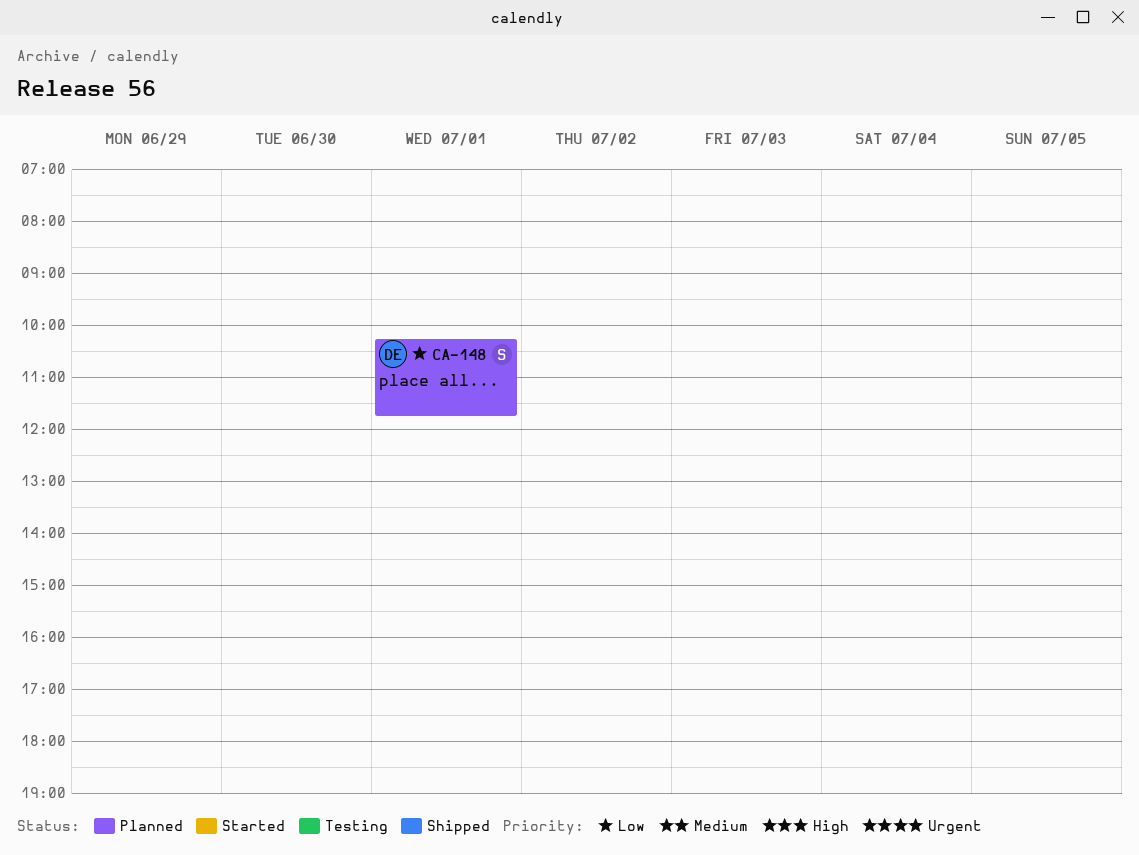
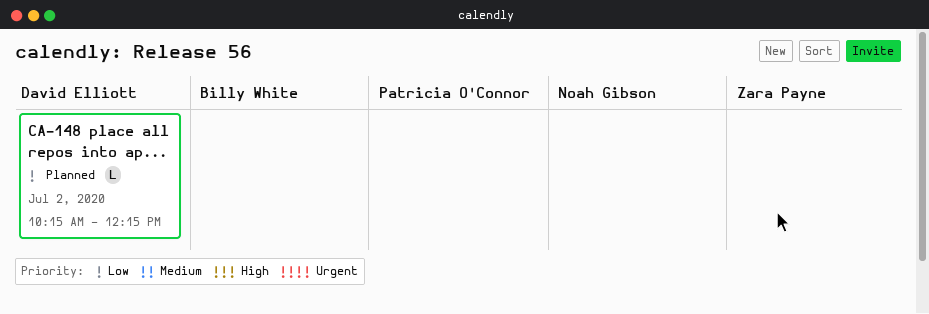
CA-148, estimate: S -> L
CA-148, day: Jul 1 -> Jul 2
CA-148, ends: 11:45 -> 12:15

